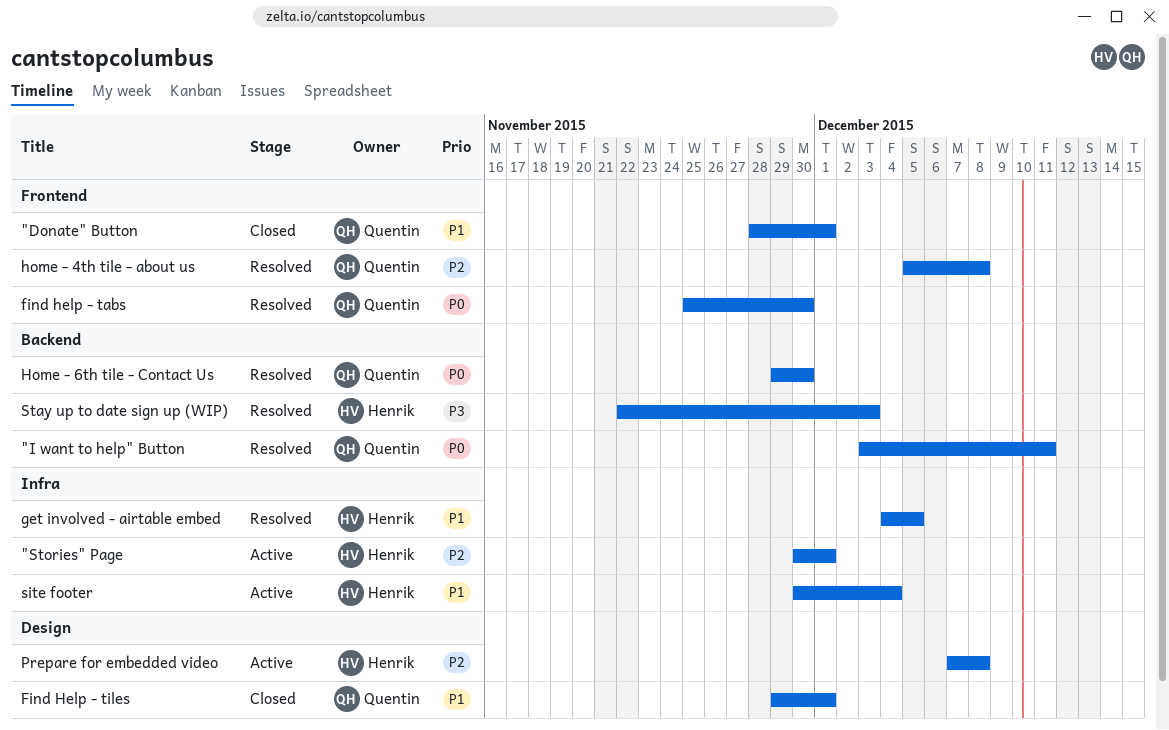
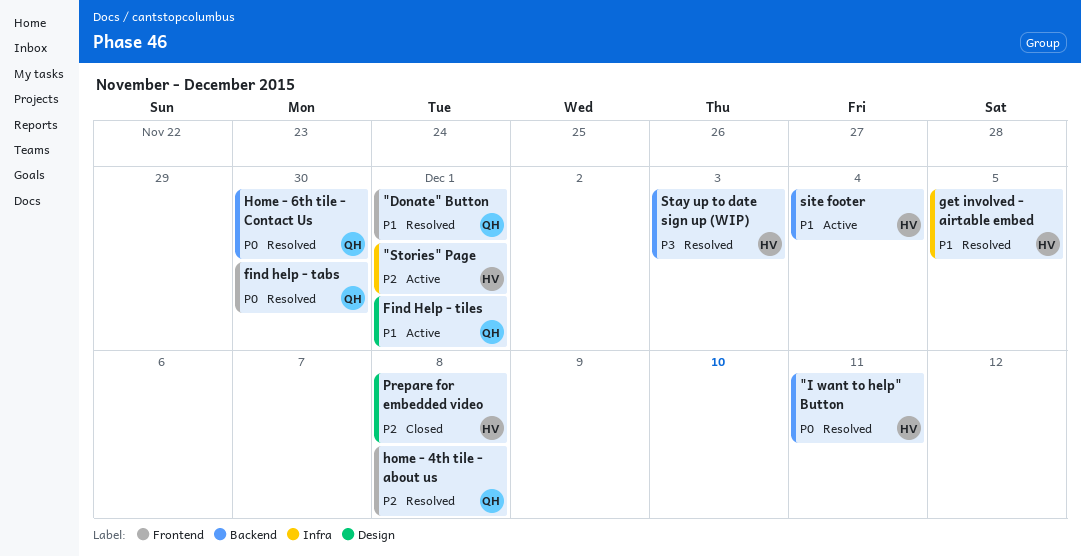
"Donate" Button, status: Closed -> Resolved
"I want to help" Button, owner: Quentin -> Henrik
Find Help - tiles, status: Closed -> Active
Prepare for embedded video, status: Active -> Closed
site footer, label: Infra -> Backend

